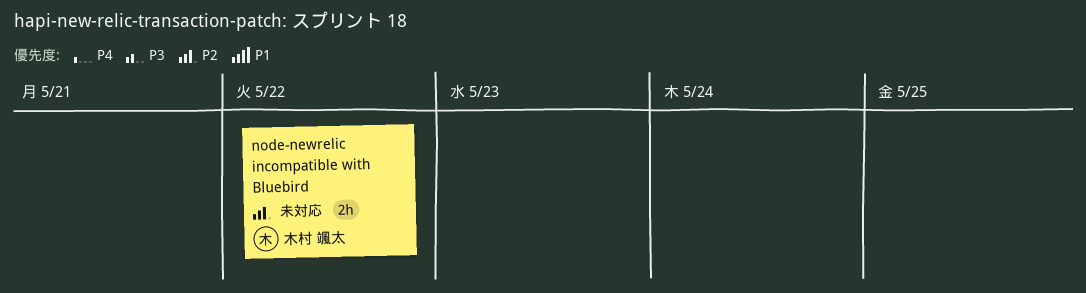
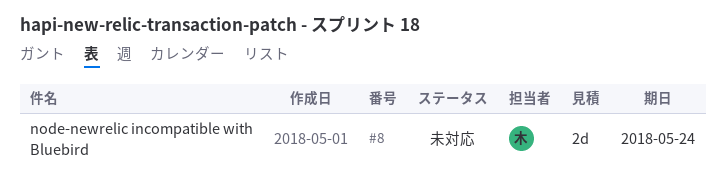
node-newrelic incompatible with Bluebird, estimate: 2h -> 2d
node-newrelic incompatible with Bluebird, due: May 22 -> May 24

